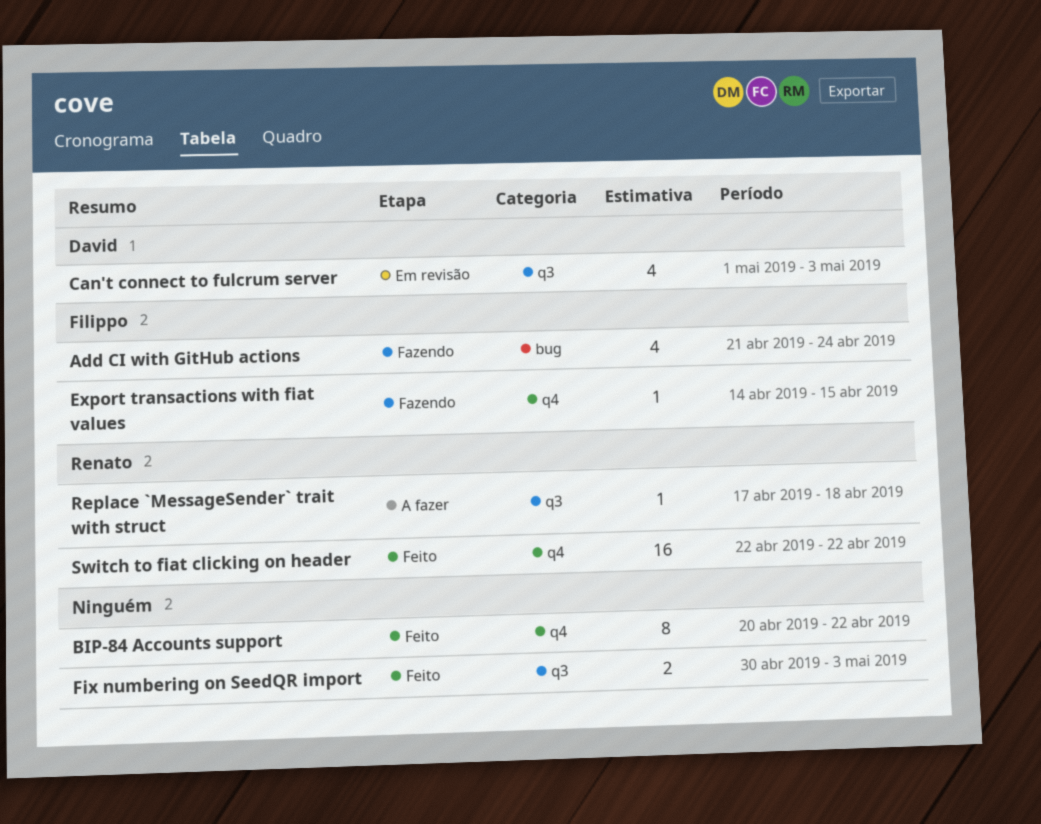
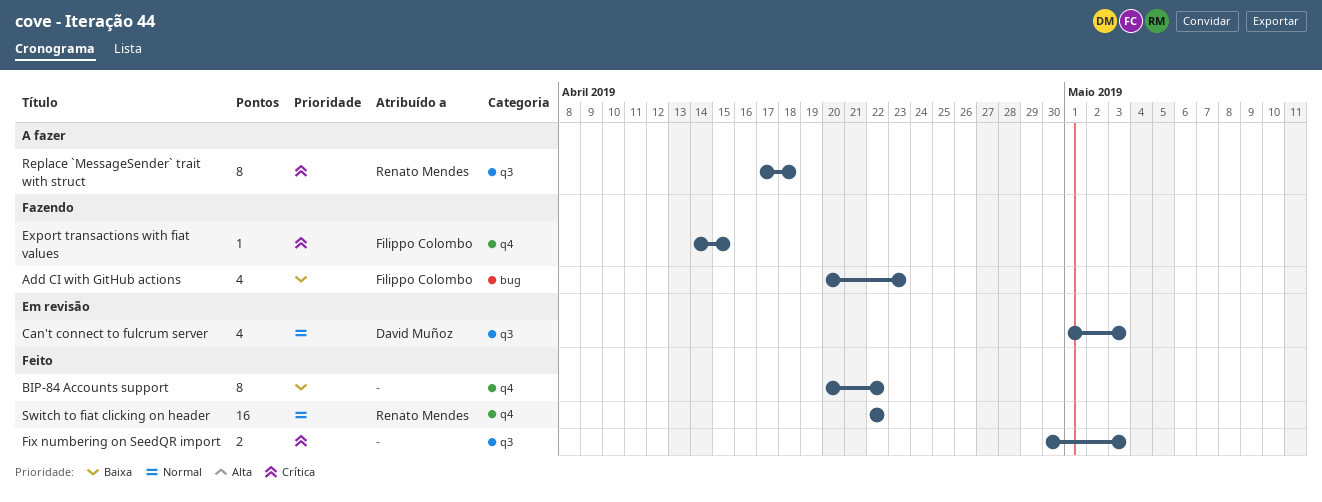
Add CI with GitHub actions, start: Apr 21 -> Apr 20
Add CI with GitHub actions, due: Apr 24 -> Apr 23
Replace `MessageSender` trait with struct, estimate: 1 -> 8

